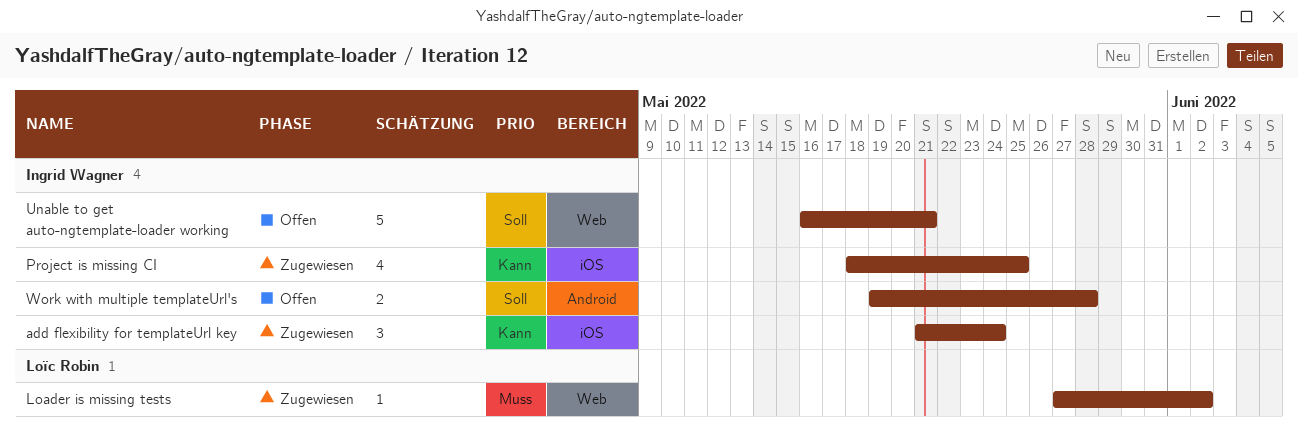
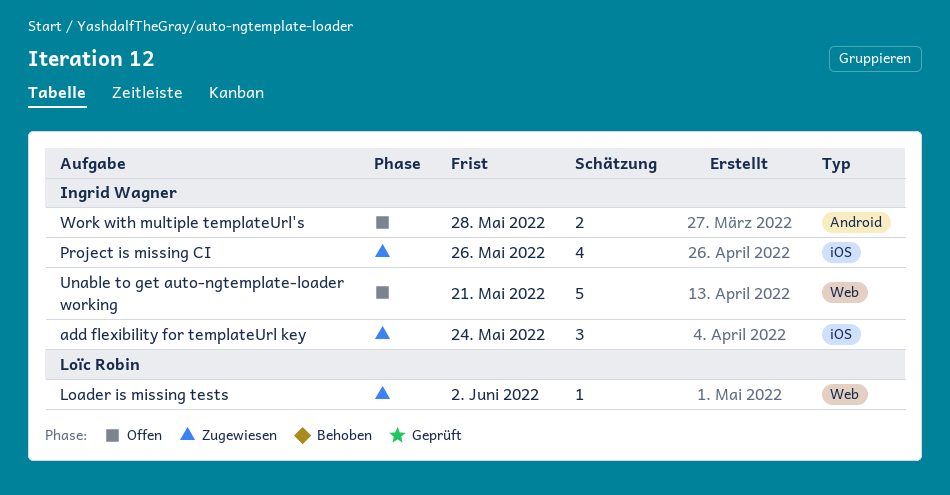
Project is missing CI, due: May 25 -> May 26

